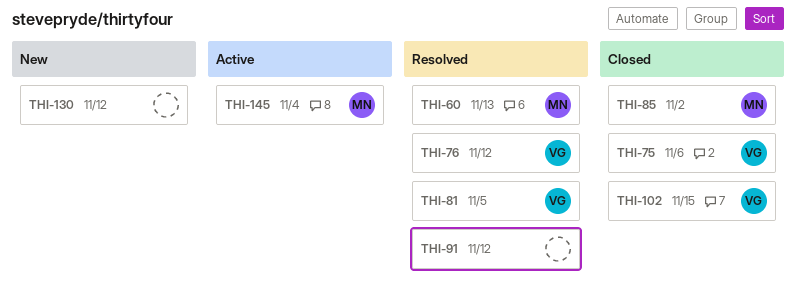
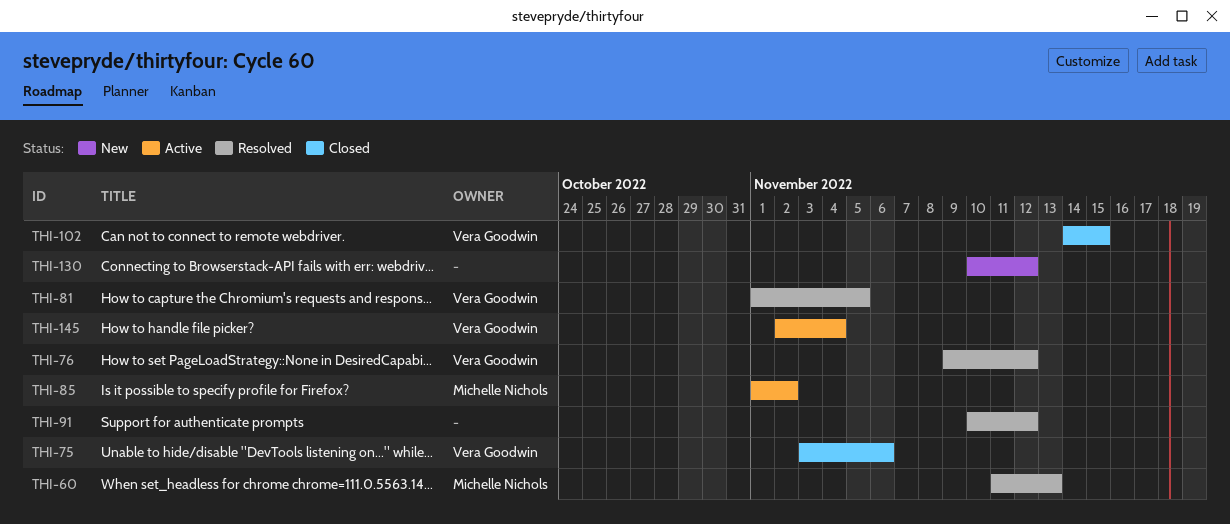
THI-85, status: Closed -> Active
THI-145, owner: Michelle Nichols -> Vera Goodwin

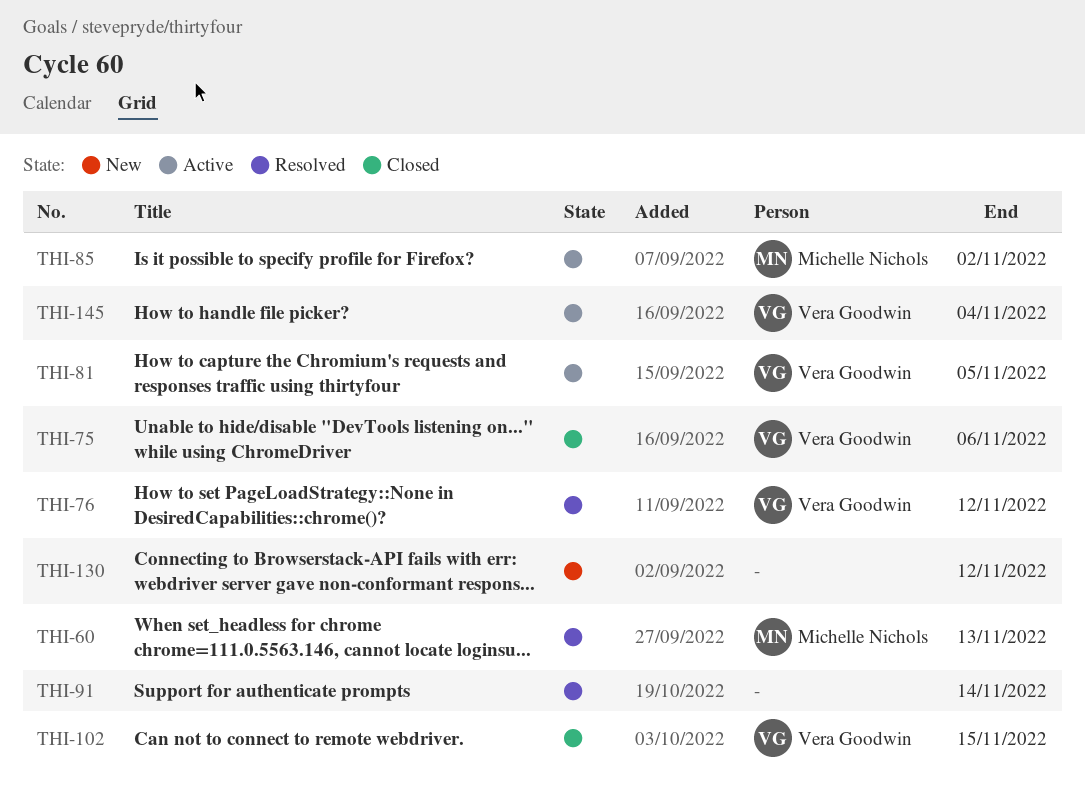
THI-81, status: Resolved -> Active
THI-91, due: Nov 12 -> Nov 14

